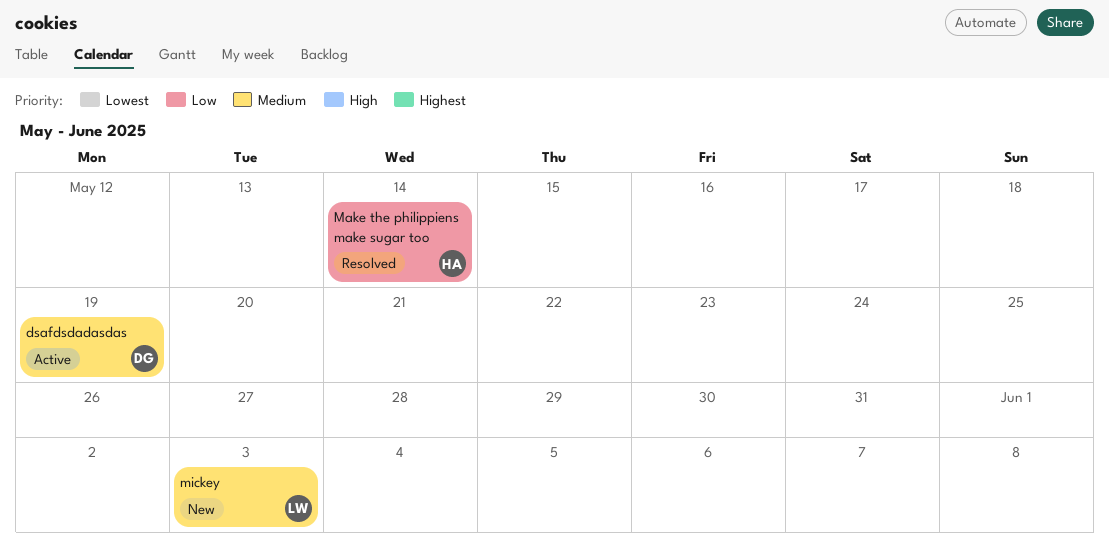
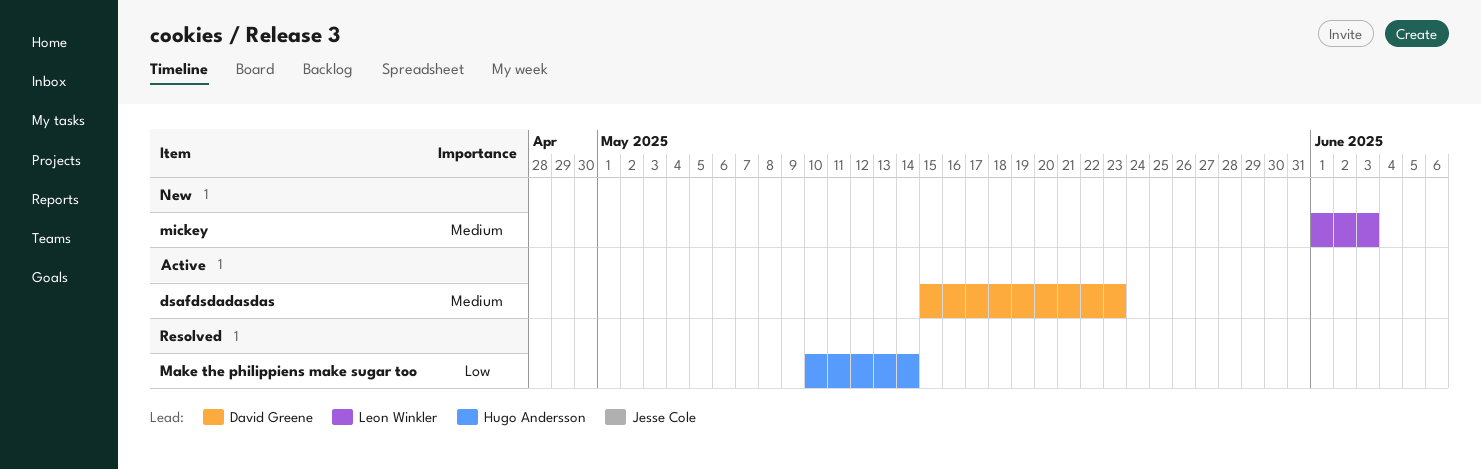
dsafdsdadasdas, due: May 19 -> May 23

